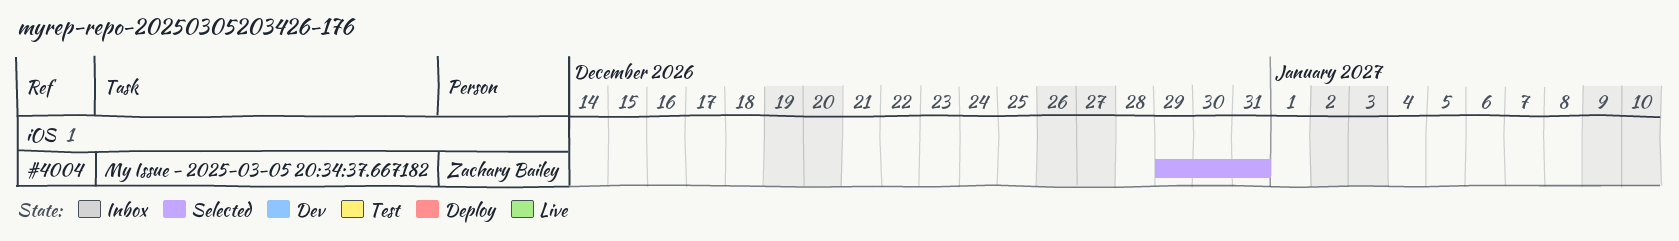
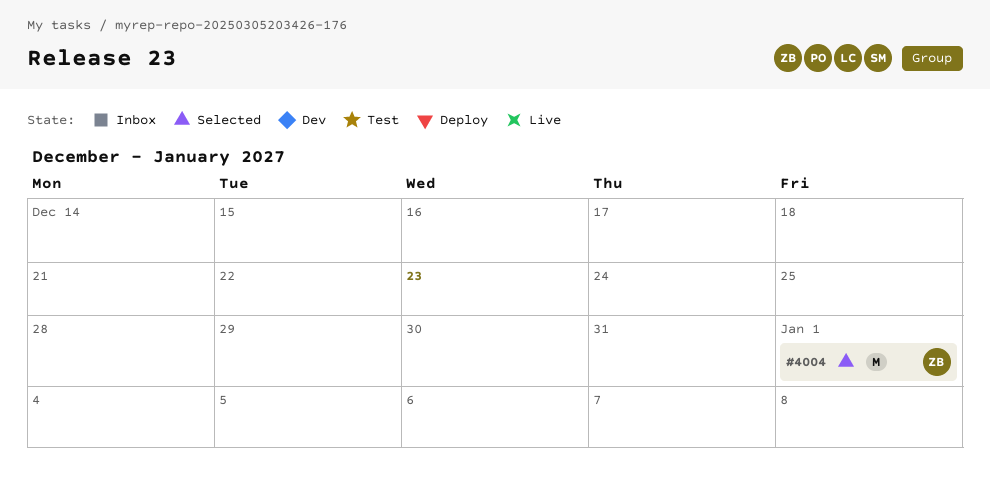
#4004, due: Dec 31 -> Jan 1

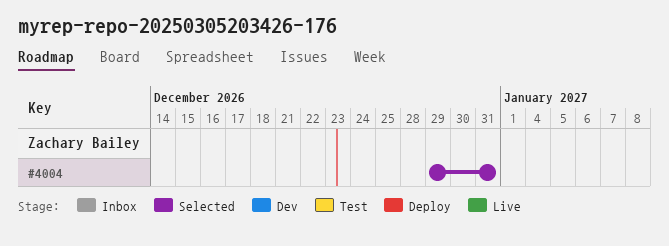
#4004, due: Jan 1 -> Dec 31

